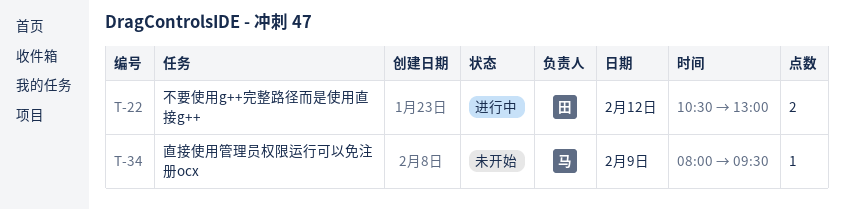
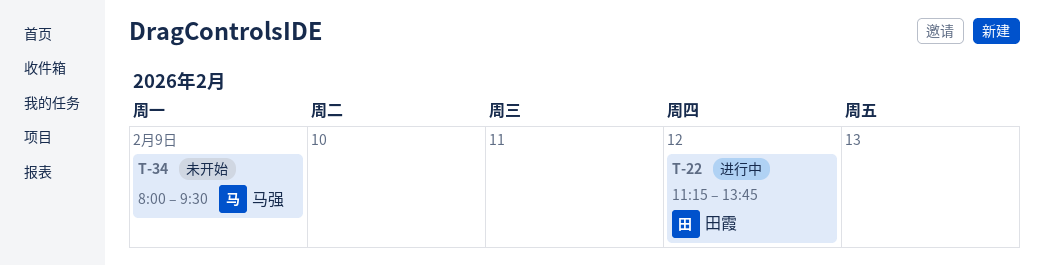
T-22, begins: 10:30 -> 11:15
T-22, ends: 13:00 -> 13:45

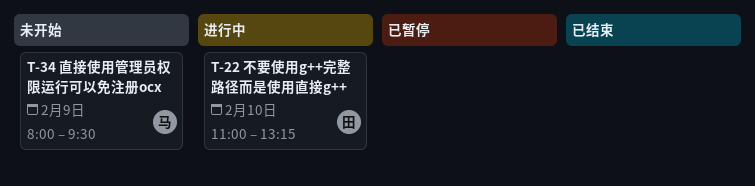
T-22, day: Feb 12 -> Feb 10
T-22, begins: 11:15 -> 11:00
T-22, ends: 13:45 -> 13:15

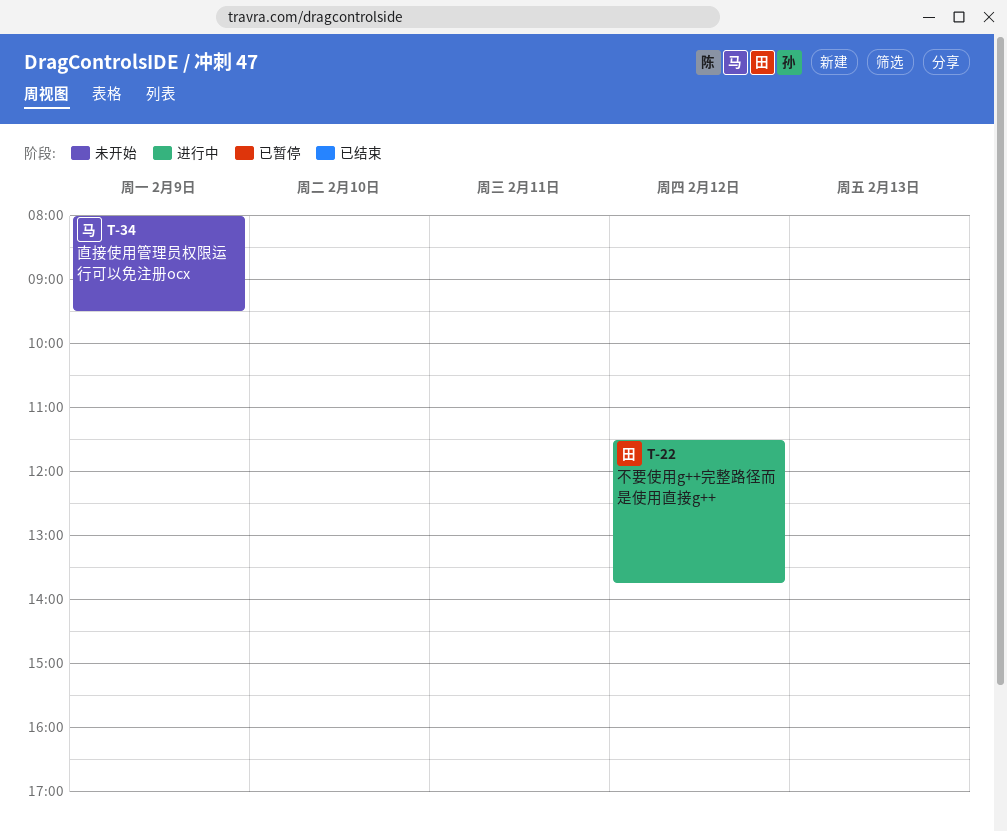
T-22, day: Feb 10 -> Feb 12
T-22, begins: 11:00 -> 11:30
T-22, ends: 13:15 -> 13:45

